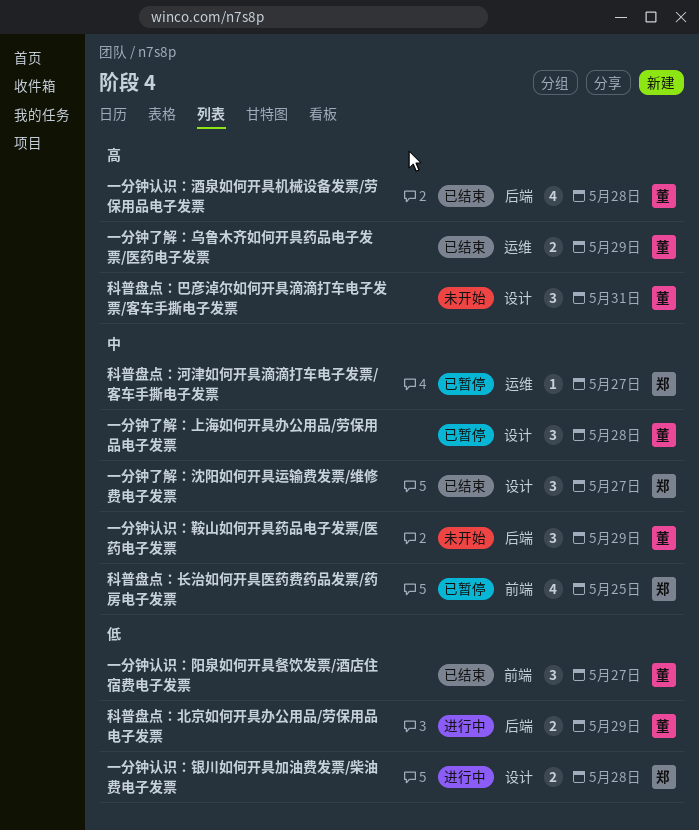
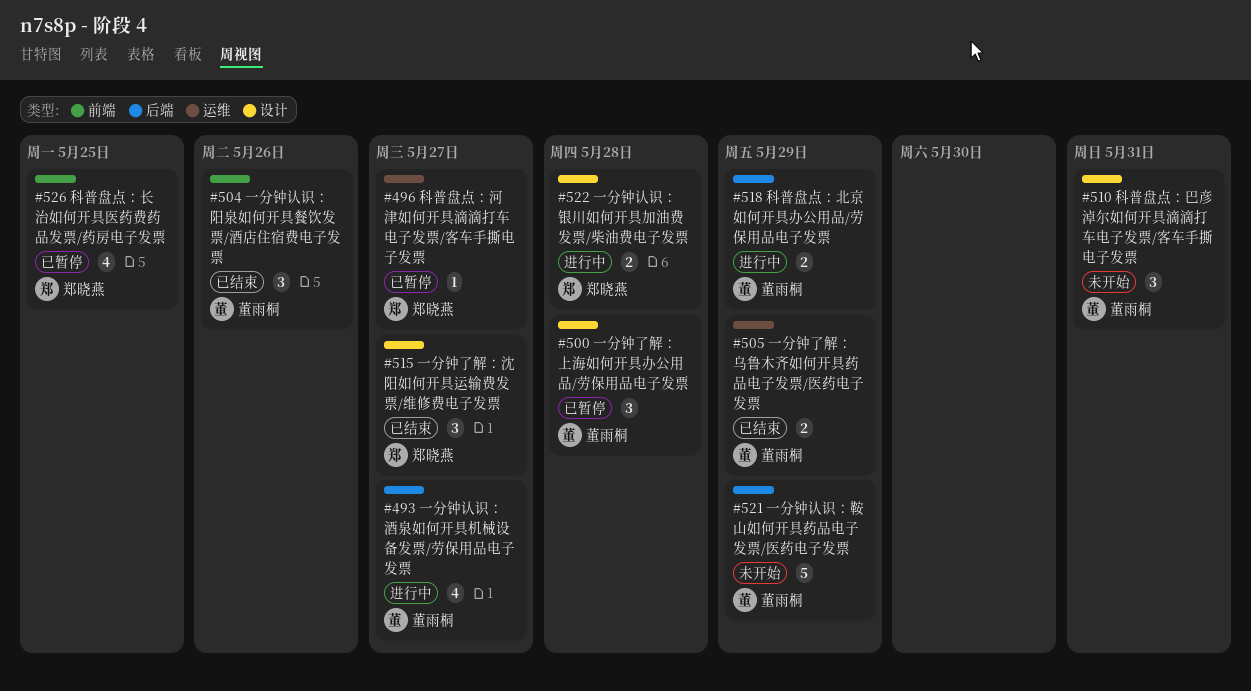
一分钟认识：酒泉如何开具机械设备发票/劳保用品电子发票, status: 已结束 -> 进行中
一分钟认识：酒泉如何开具机械设备发票/劳保用品电子发票, due: May 28 -> May 27
一分钟认识：阳泉如何开具餐饮发票/酒店住宿费电子发票, due: May 27 -> May 26
一分钟认识：鞍山如何开具药品电子发票/医药电子发票, estimate: 3 -> 5

